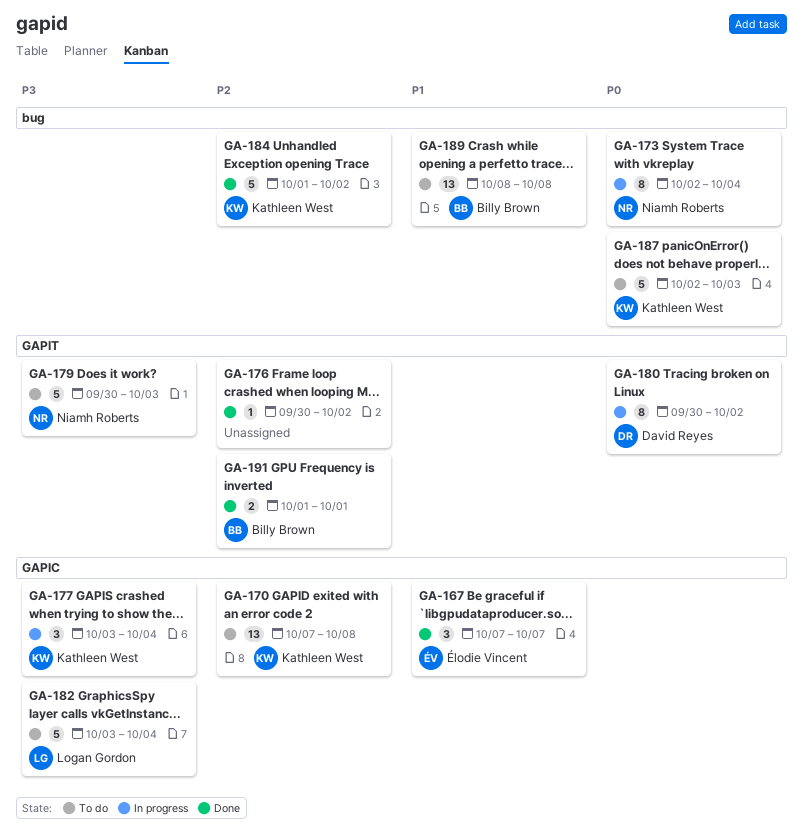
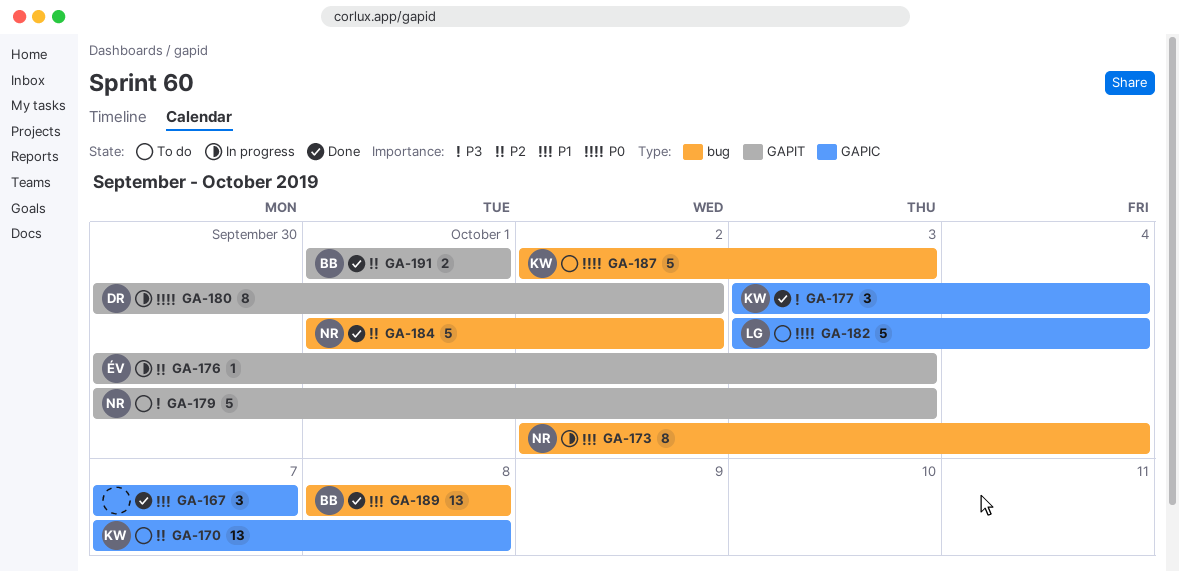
GA-167, owner: Élodie Vincent -> none
GA-173, priority: P0 -> P1
GA-176, status: Done -> In progress
GA-176, owner: none -> Élodie Vincent
GA-176, due: Oct 2 -> Oct 3
GA-177, status: In progress -> Done
GA-182, priority: P3 -> P0
GA-184, owner: Kathleen West -> Niamh Roberts
GA-189, status: To do -> Done

